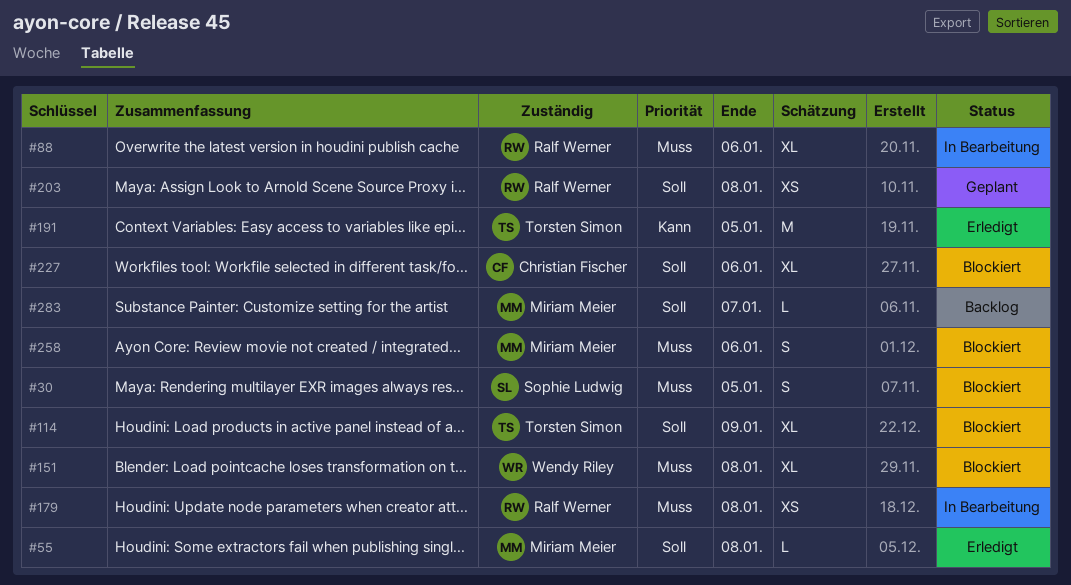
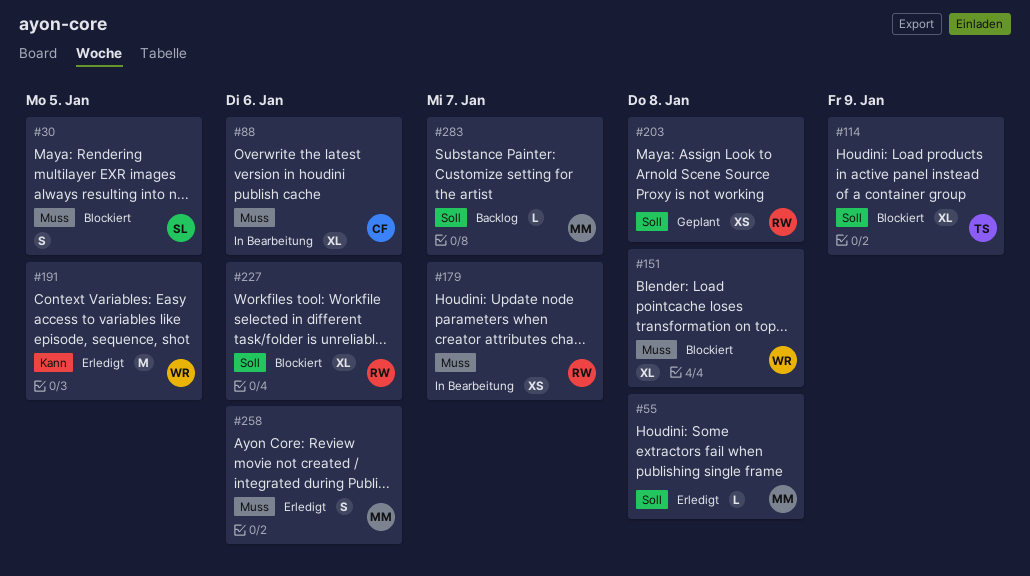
#88, owner: Ralf Werner -> Christian Fischer
#179, due: Jan 8 -> Jan 7
#191, owner: Torsten Simon -> Wendy Riley
#227, owner: Christian Fischer -> Ralf Werner
#258, status: Blockiert -> Erledigt

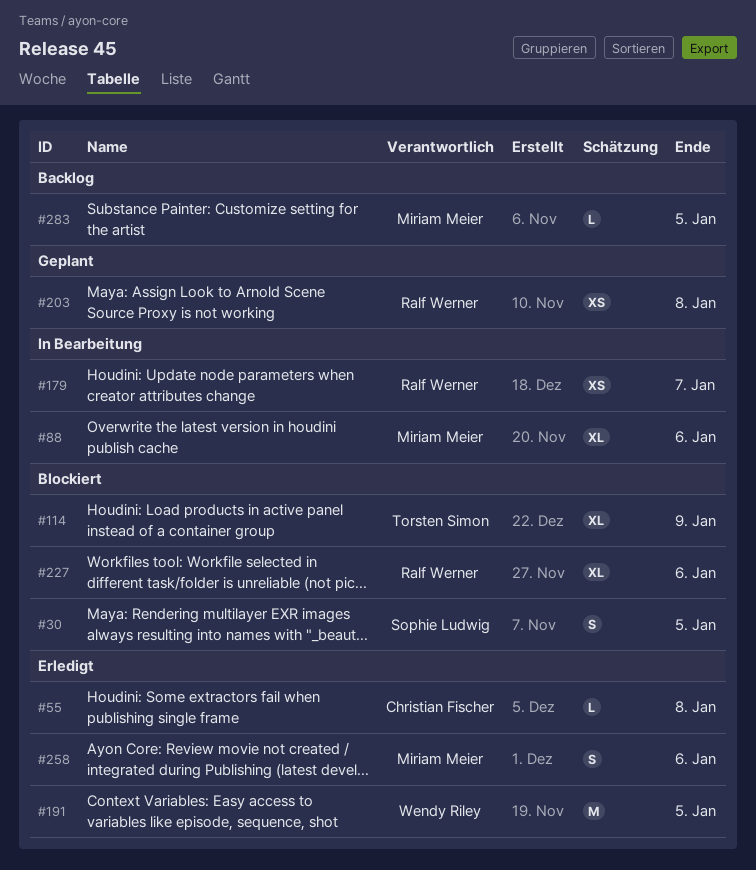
#55, owner: Miriam Meier -> Christian Fischer
#88, owner: Christian Fischer -> Miriam Meier
#151: present -> none
#283, due: Jan 7 -> Jan 5

